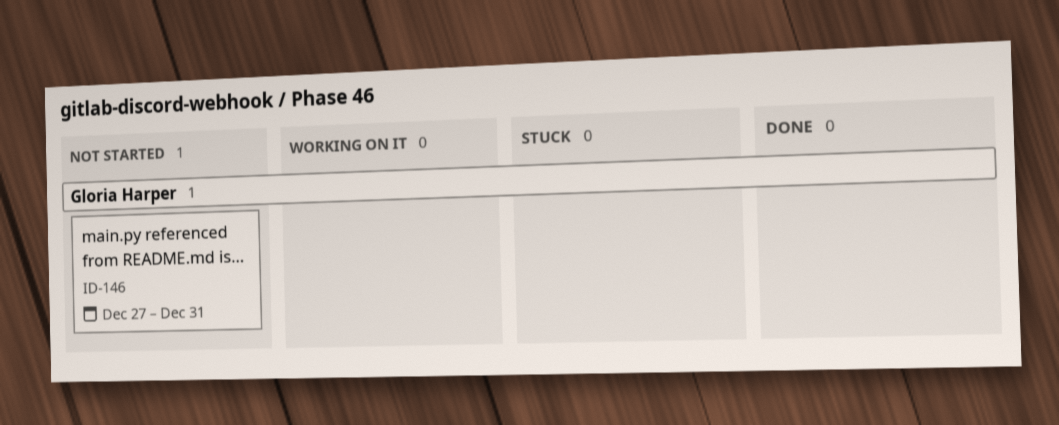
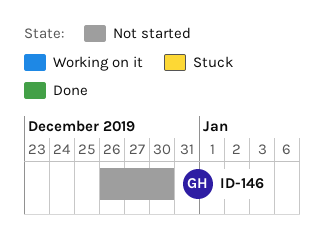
ID-146, start: Dec 27 -> Dec 26
ID-146, due: Dec 31 -> Dec 30

